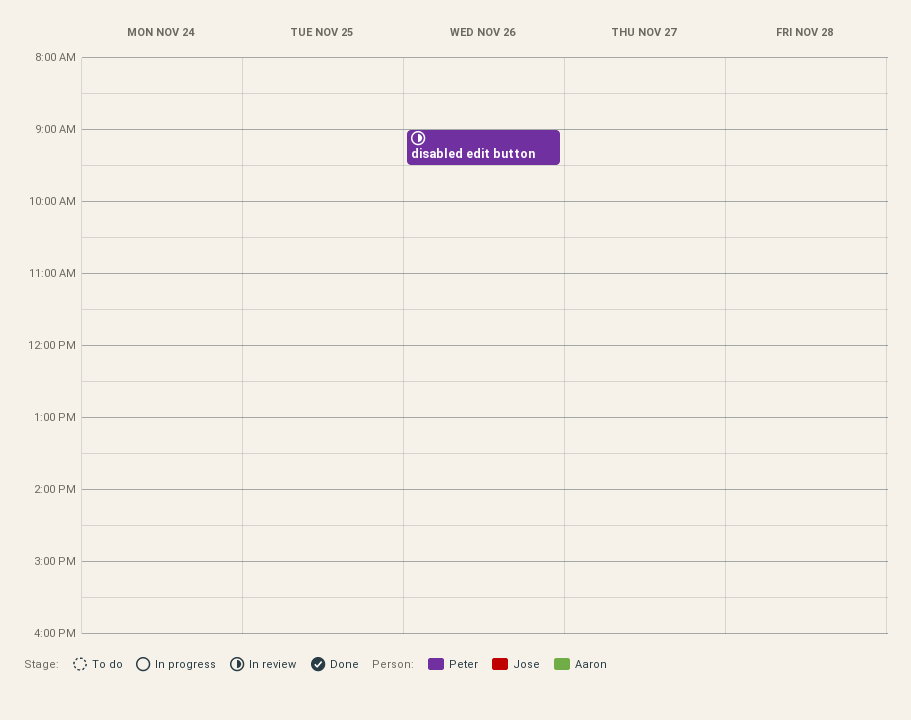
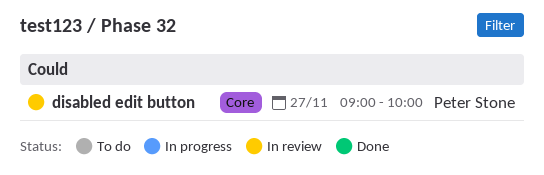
disabled edit button, day: Nov 26 -> Nov 27
disabled edit button, ends: 09:30 -> 10:00

